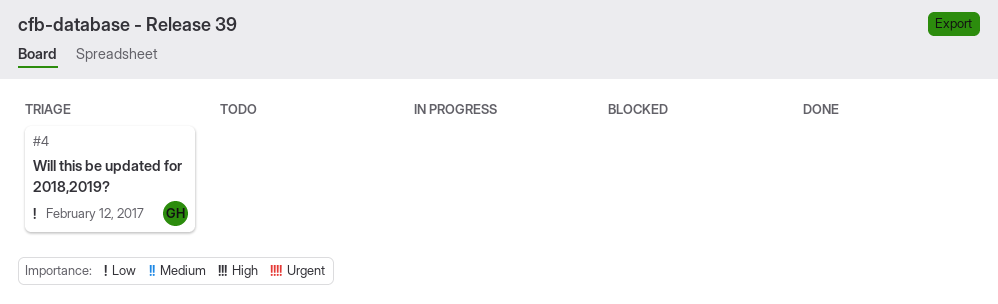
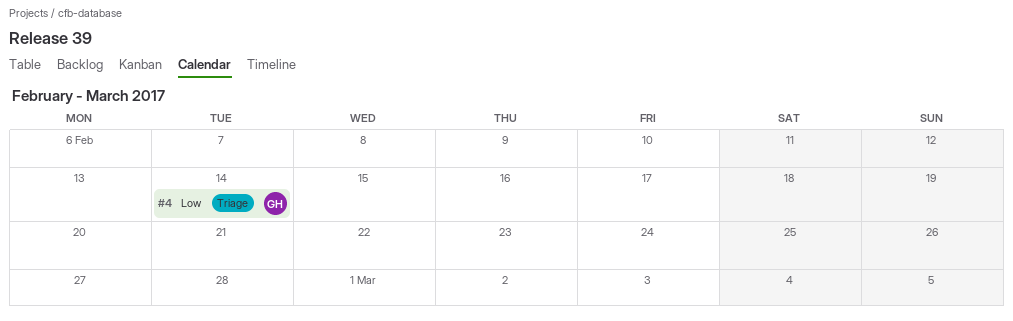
#4, due: Feb 12 -> Feb 14

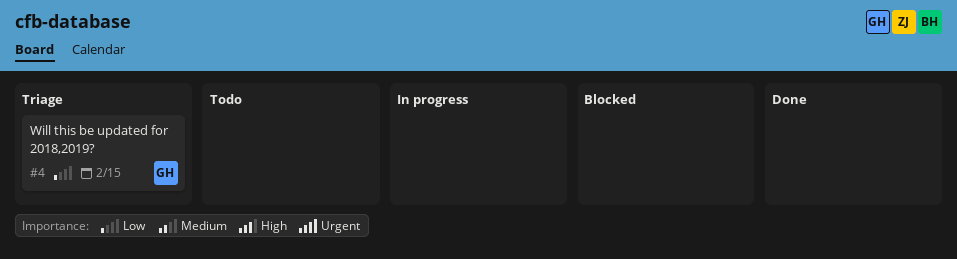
#4, due: Feb 14 -> Feb 15

